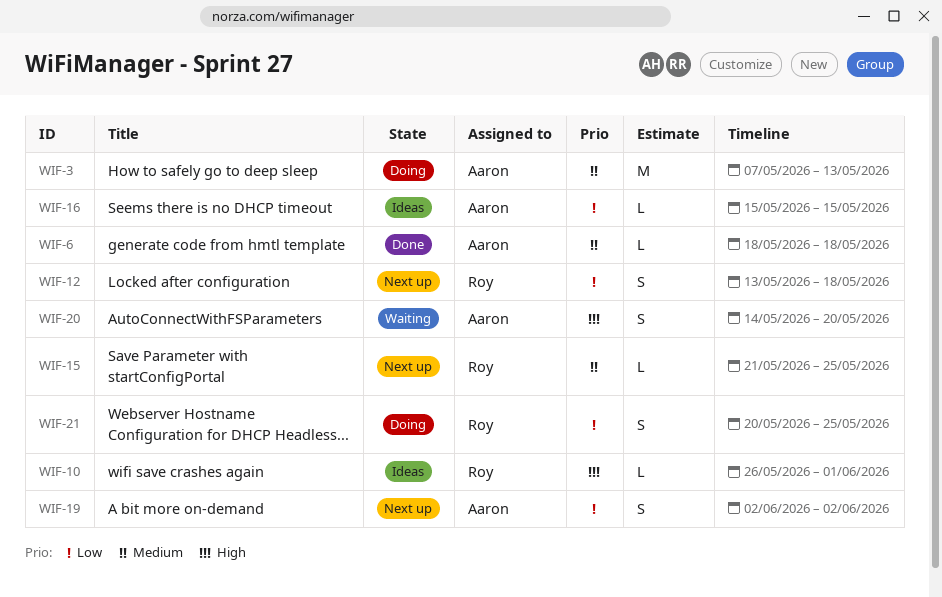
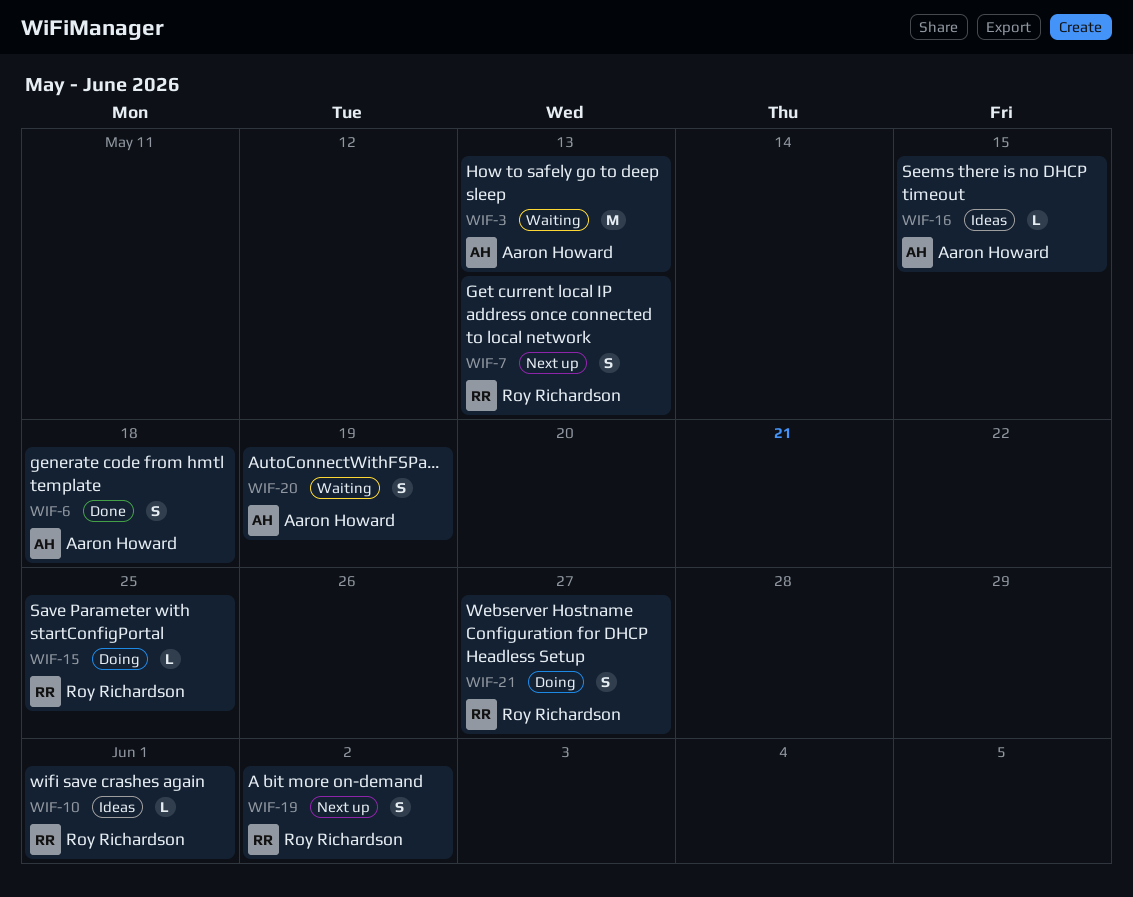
WIF-3, status: Doing -> Waiting
WIF-6, estimate: L -> S
WIF-7: none -> present
WIF-12: present -> none
WIF-15, status: Next up -> Doing
WIF-19, owner: Aaron Howard -> Roy Richardson
WIF-20, due: May 20 -> May 19
WIF-21, due: May 25 -> May 27

